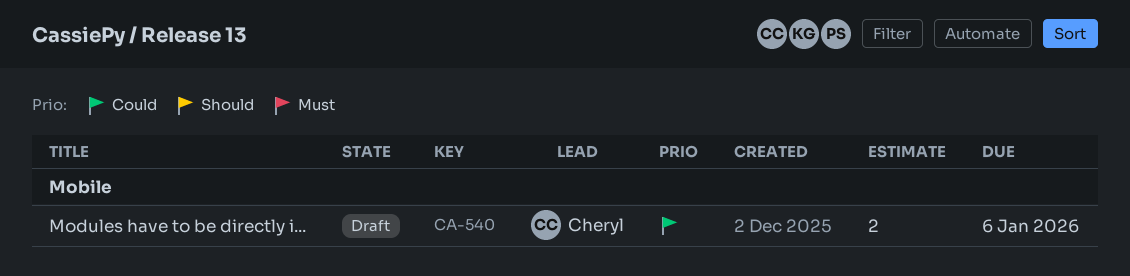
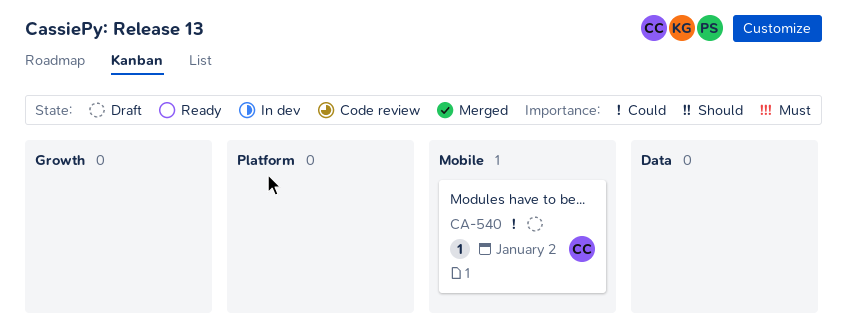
CA-540, estimate: 2 -> 1
CA-540, due: Jan 6 -> Jan 2

